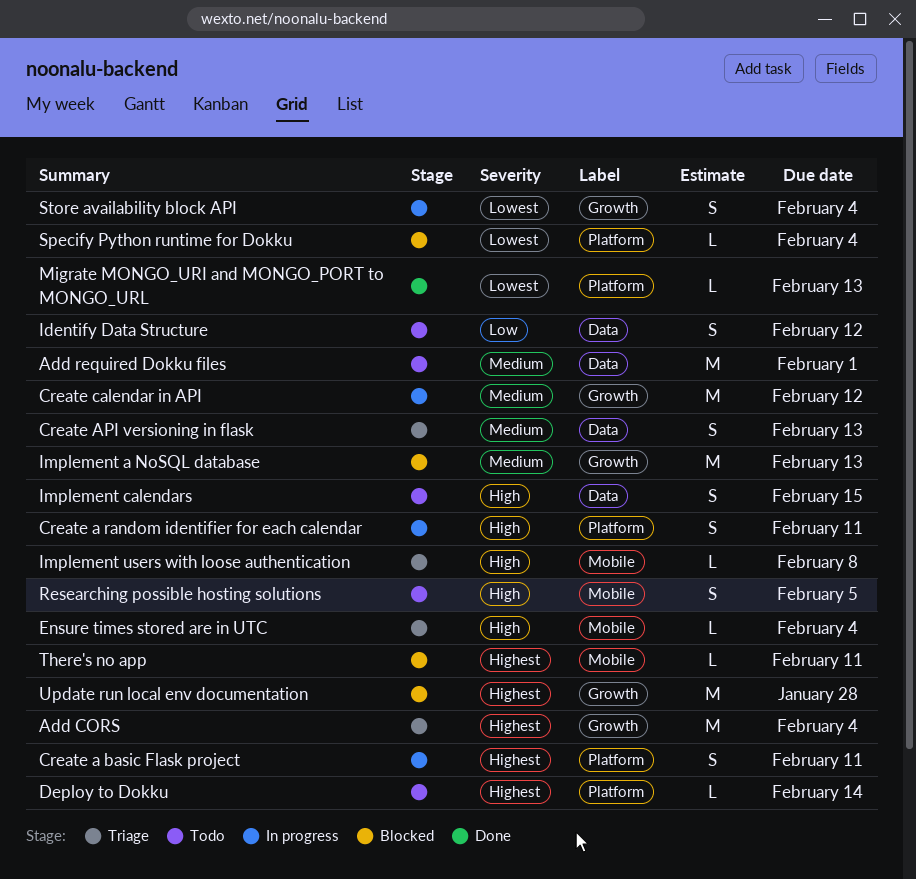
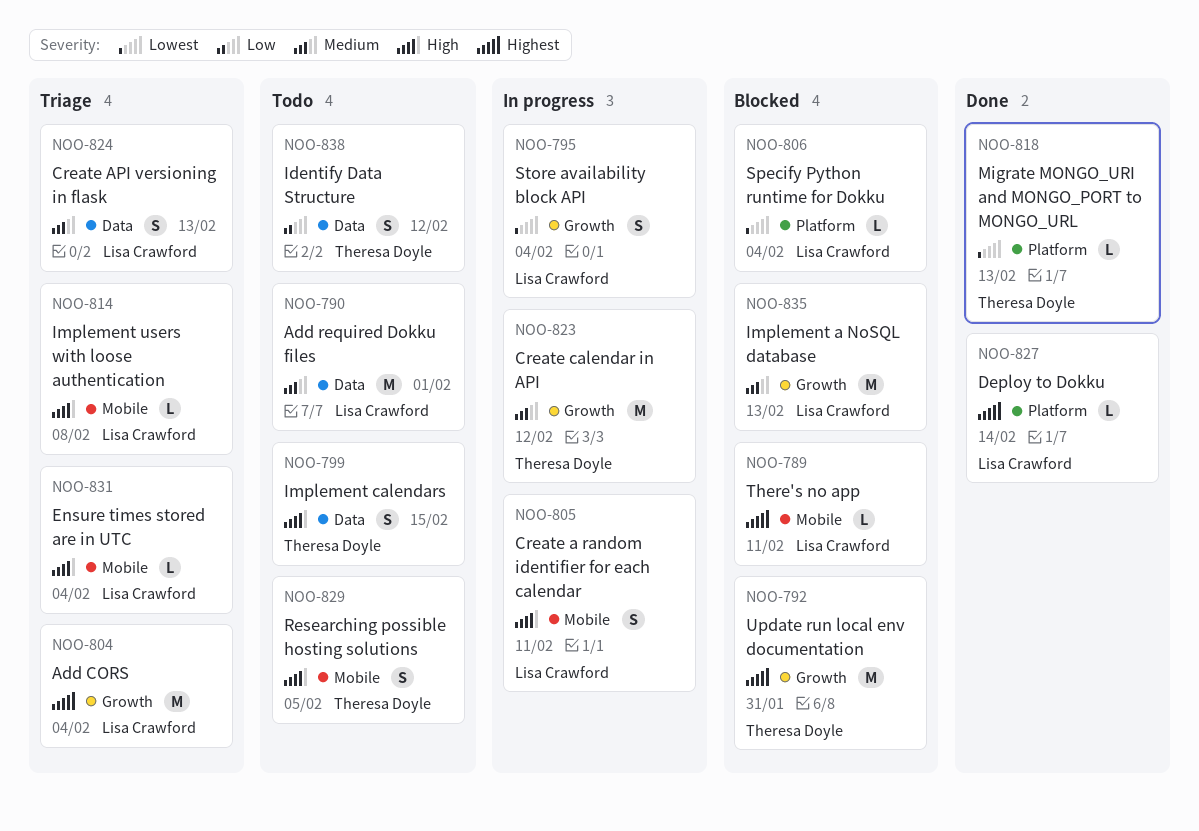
Create a basic Flask project: present -> none
Create a random identifier for each calendar, label: Platform -> Mobile
Deploy to Dokku, status: Todo -> Done
Update run local env documentation, due: Jan 28 -> Jan 31

